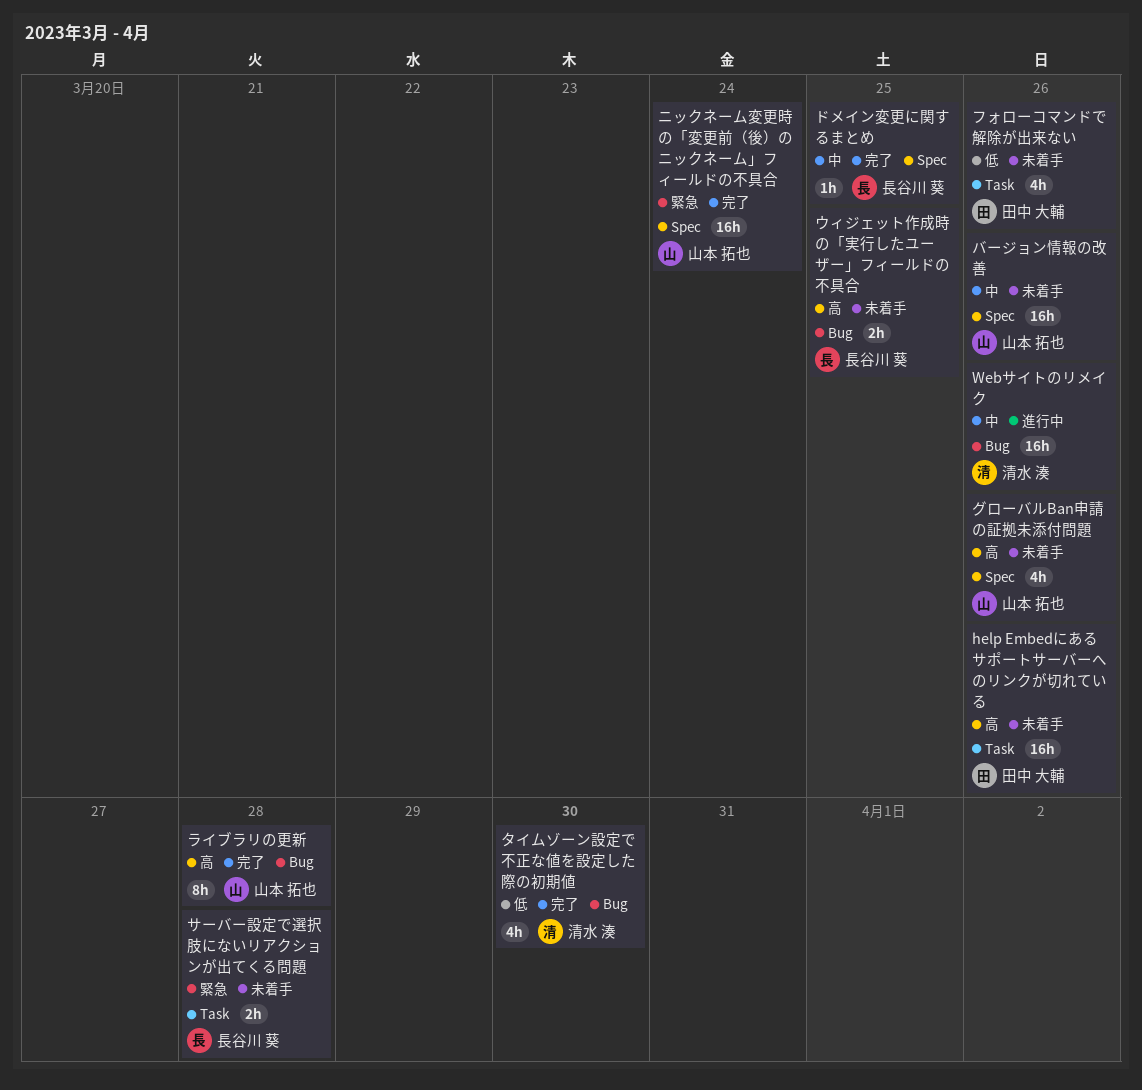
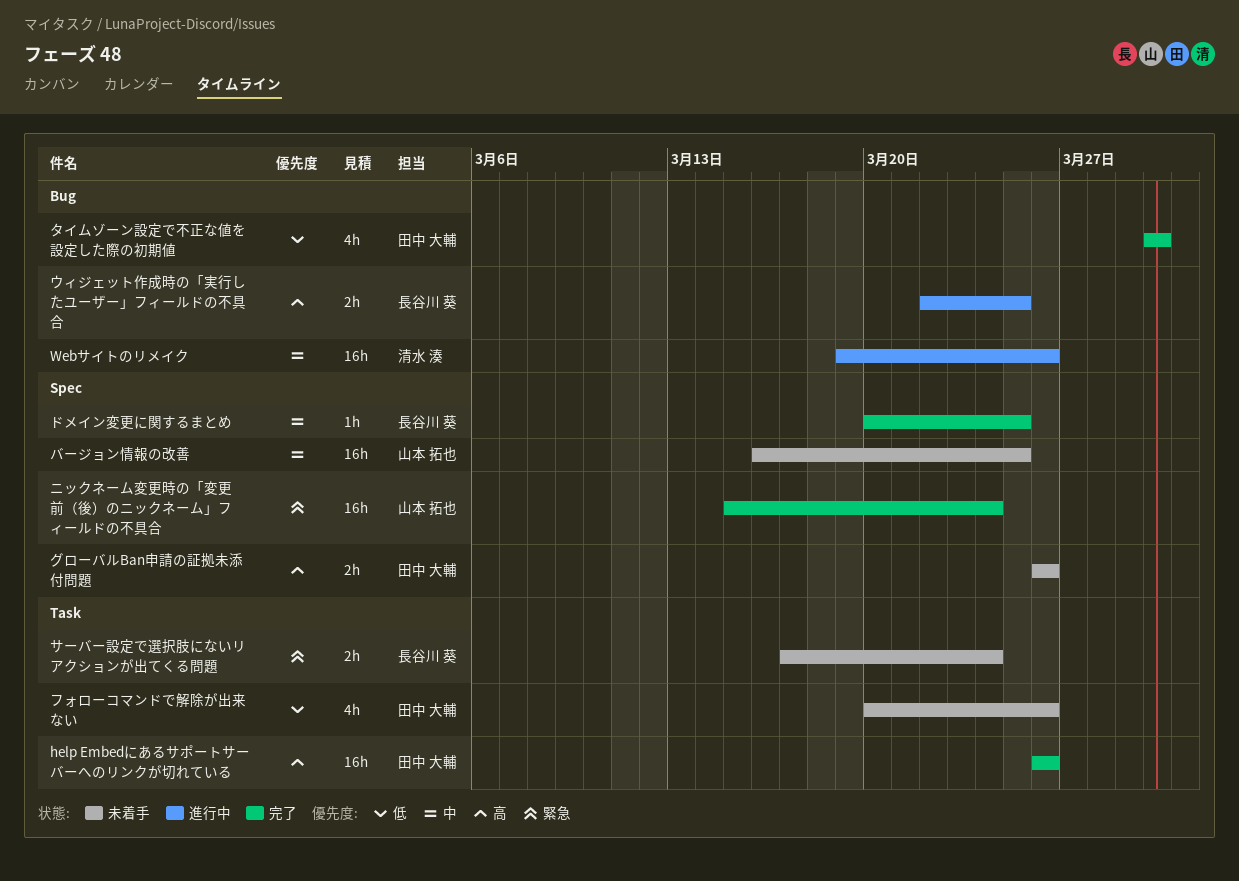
help Embedにあるサポートサーバーへのリンクが切れている, status: 未着手 -> 完了
ウィジェット作成時の「実行したユーザー」フィールドの不具合, status: 未着手 -> 進行中
グローバルBan申請の証拠未添付問題, owner: 山本 拓也 -> 田中 大輔
グローバルBan申請の証拠未添付問題, estimate: 4h -> 2h
サーバー設定で選択肢にないリアクションが出てくる問題, due: Mar 28 -> Mar 24
タイムゾーン設定で不正な値を設定した際の初期値, owner: 清水 湊 -> 田中 大輔
バージョン情報の改善, due: Mar 26 -> Mar 25
ライブラリの更新: present -> none

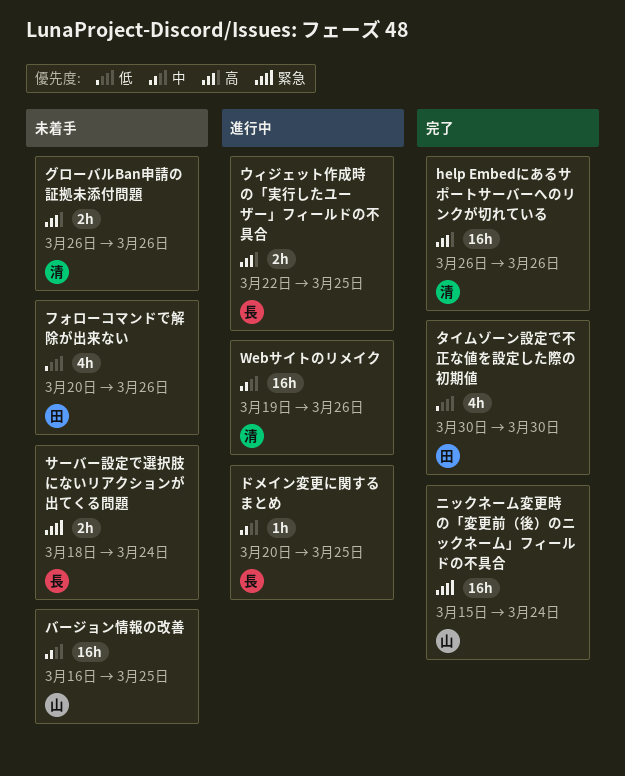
help Embedにあるサポートサーバーへのリンクが切れている, owner: 田中 大輔 -> 清水 湊
グローバルBan申請の証拠未添付問題, owner: 田中 大輔 -> 清水 湊
サーバー設定で選択肢にないリアクションが出てくる問題, start: Mar 17 -> Mar 18
ドメイン変更に関するまとめ, status: 完了 -> 進行中

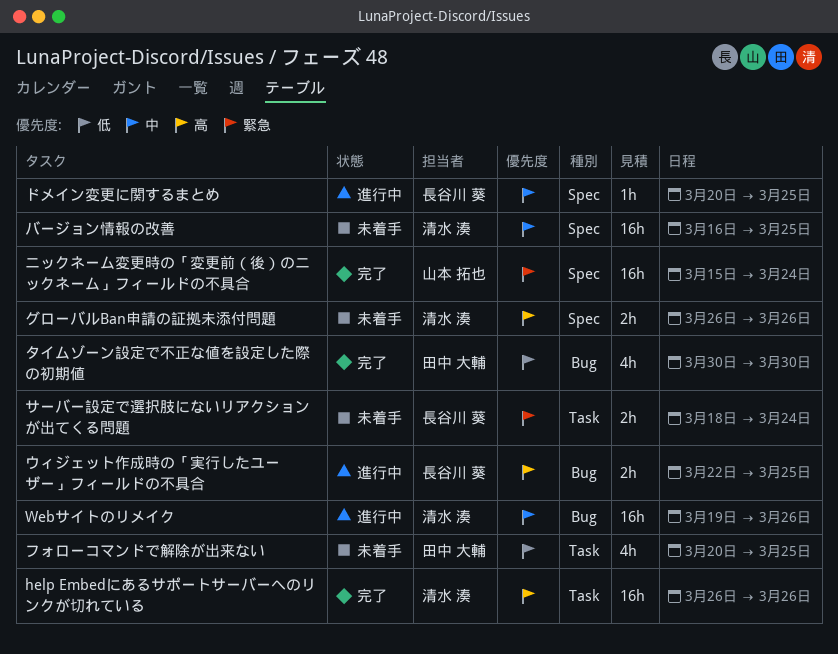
バージョン情報の改善, owner: 山本 拓也 -> 清水 湊
フォローコマンドで解除が出来ない, due: Mar 26 -> Mar 25

